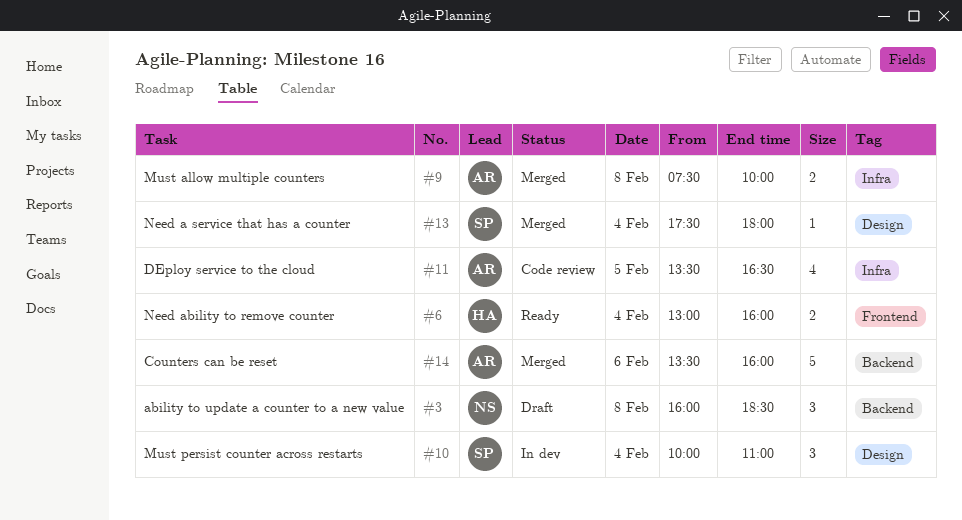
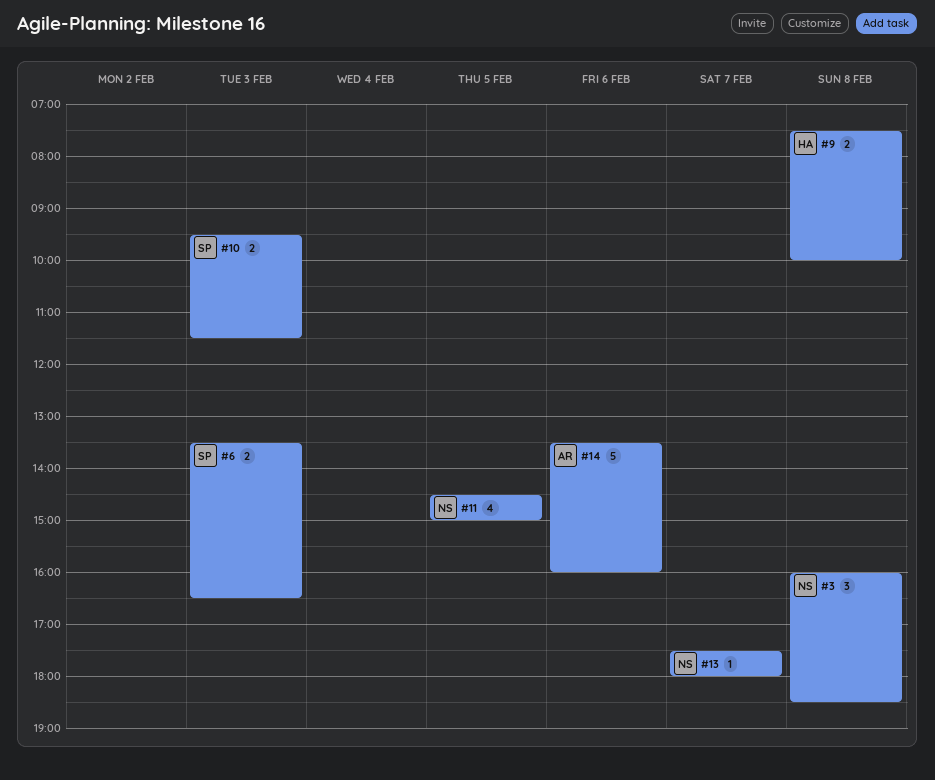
#6, owner: HA -> SP
#6, day: Feb 4 -> Feb 3
#6, begins: 13:00 -> 13:30
#6, ends: 16:00 -> 16:30
#9, owner: AR -> HA
#10, estimate: 3 -> 2
#10, day: Feb 4 -> Feb 3
#10, begins: 10:00 -> 09:30
#10, ends: 11:00 -> 11:30
#11, owner: AR -> NS
#11, begins: 13:30 -> 14:30
#11, ends: 16:30 -> 15:00
#13, owner: SP -> NS
#13, day: Feb 4 -> Feb 7

